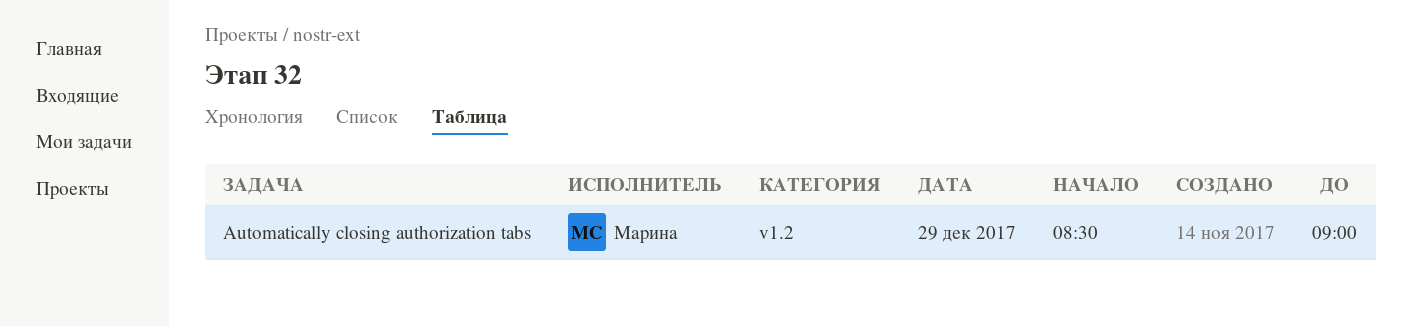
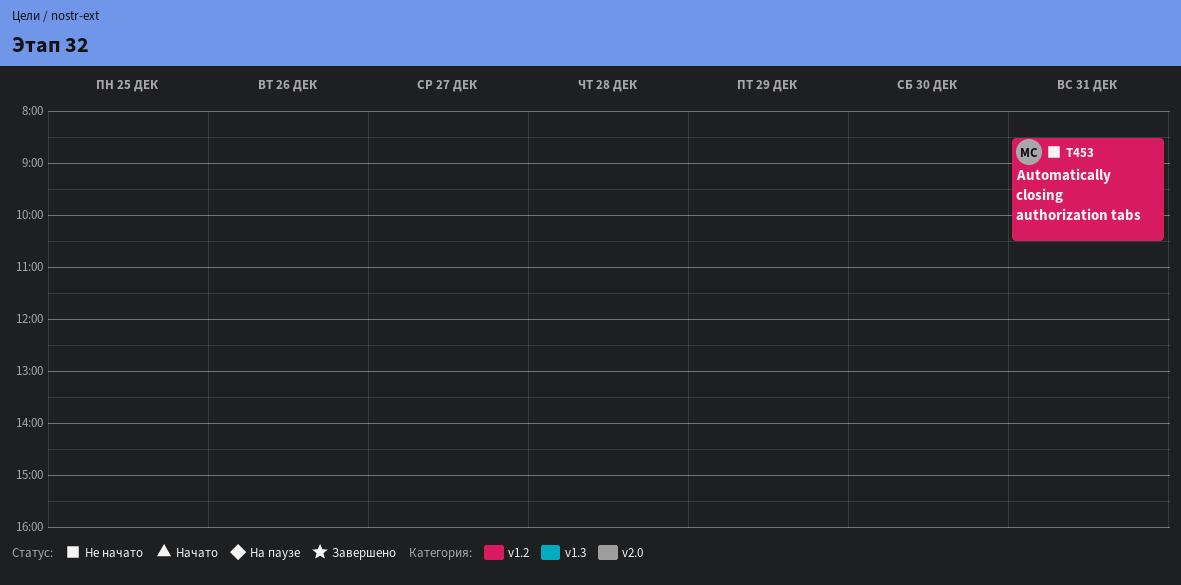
Automatically closing authorization tabs, day: Dec 29 -> Dec 31
Automatically closing authorization tabs, ends: 09:00 -> 10:30

